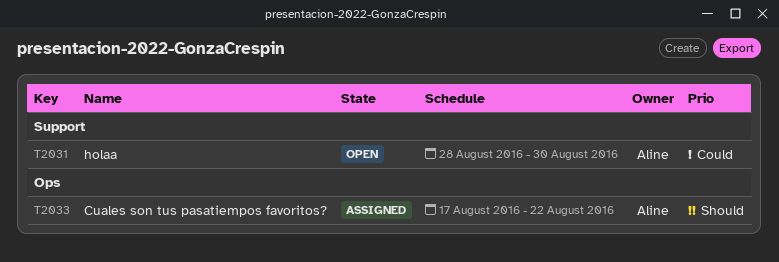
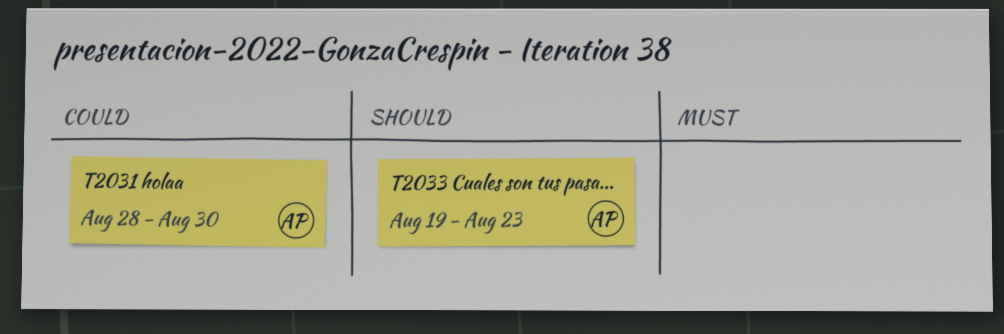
T2033, start: Aug 17 -> Aug 19
T2033, due: Aug 22 -> Aug 23

